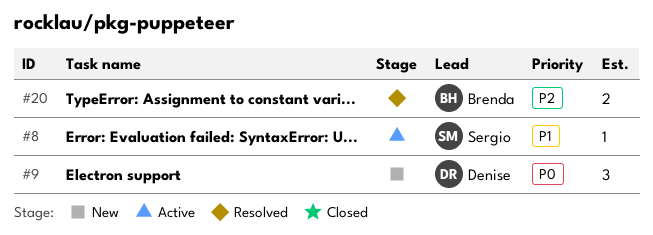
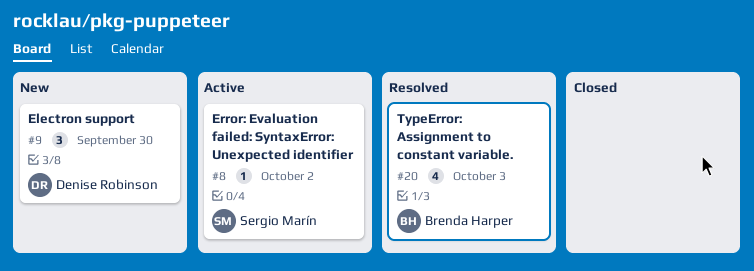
#20, estimate: 2 -> 4

